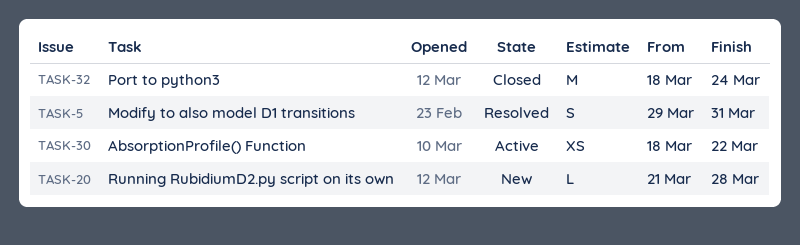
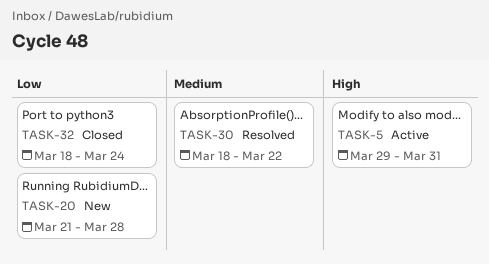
TASK-5, status: Resolved -> Active
TASK-30, status: Active -> Resolved

